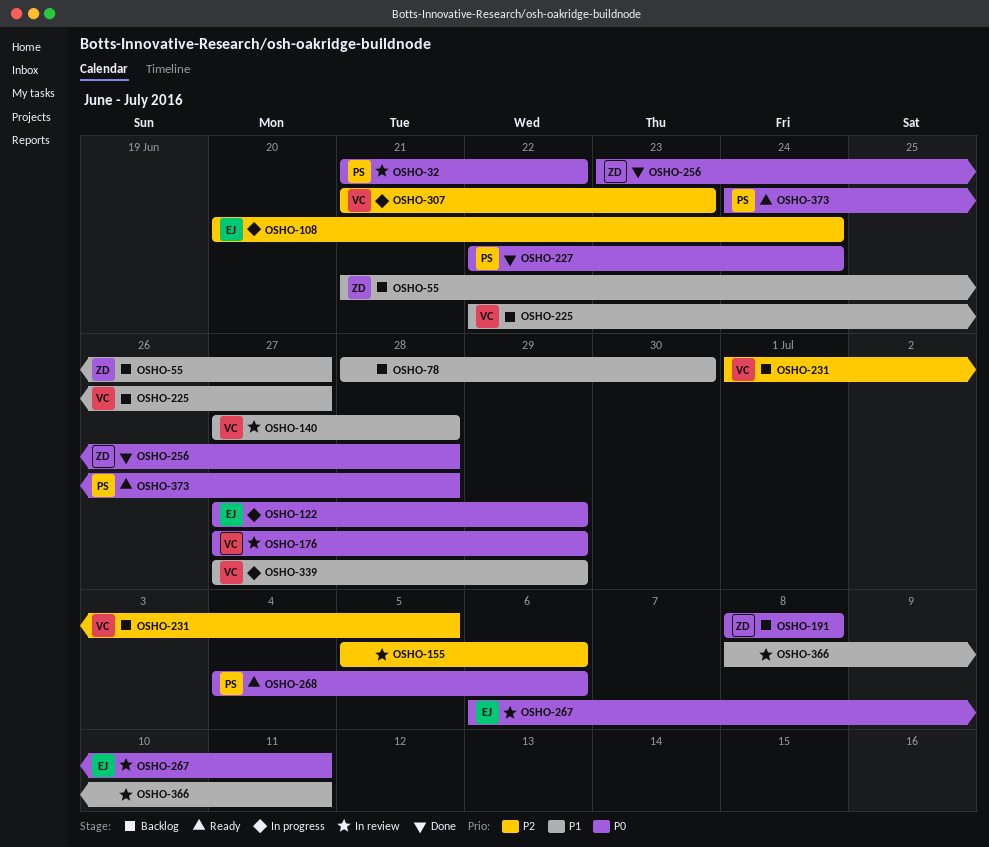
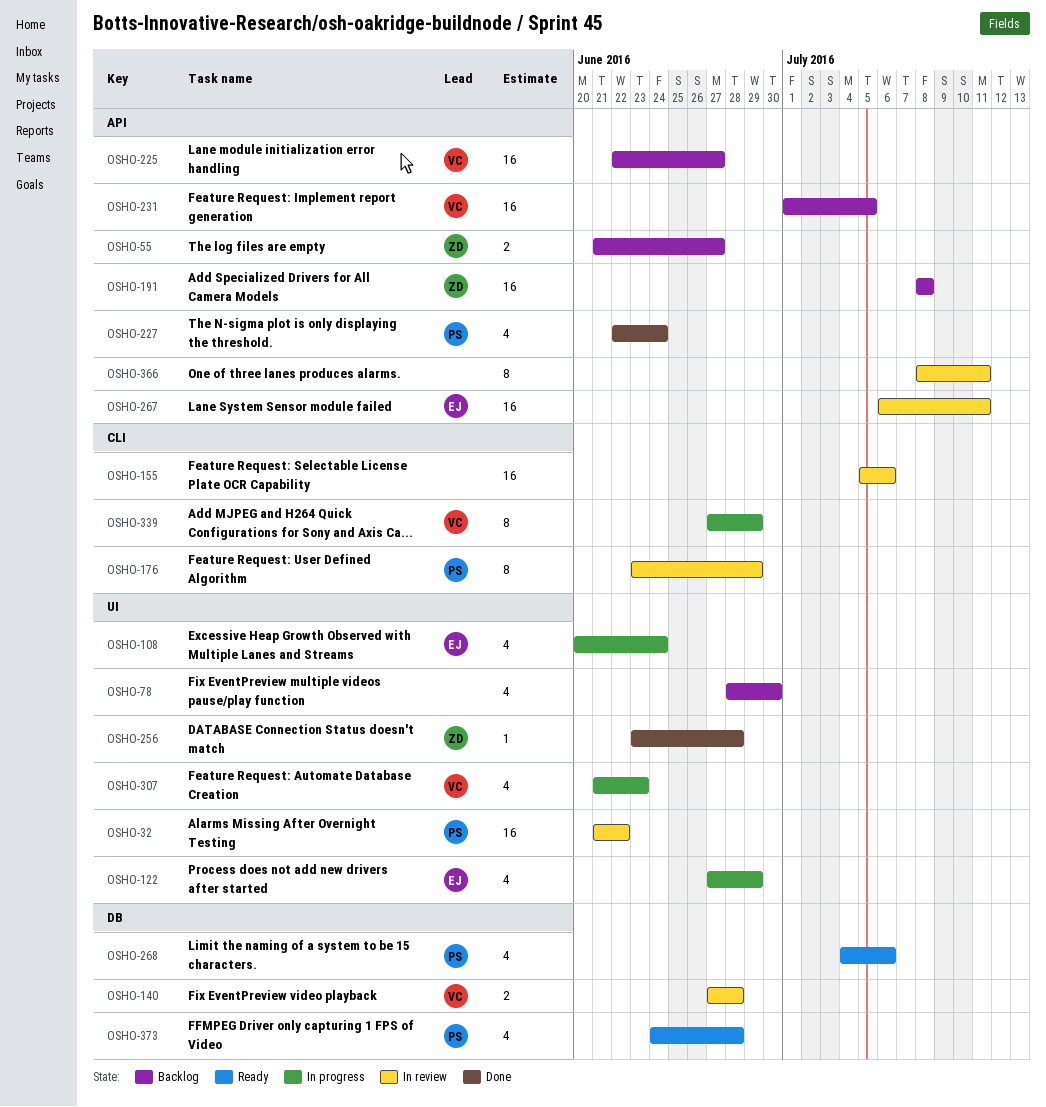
OSHO-176, owner: VC -> PS
OSHO-176, start: Jun 27 -> Jun 23

